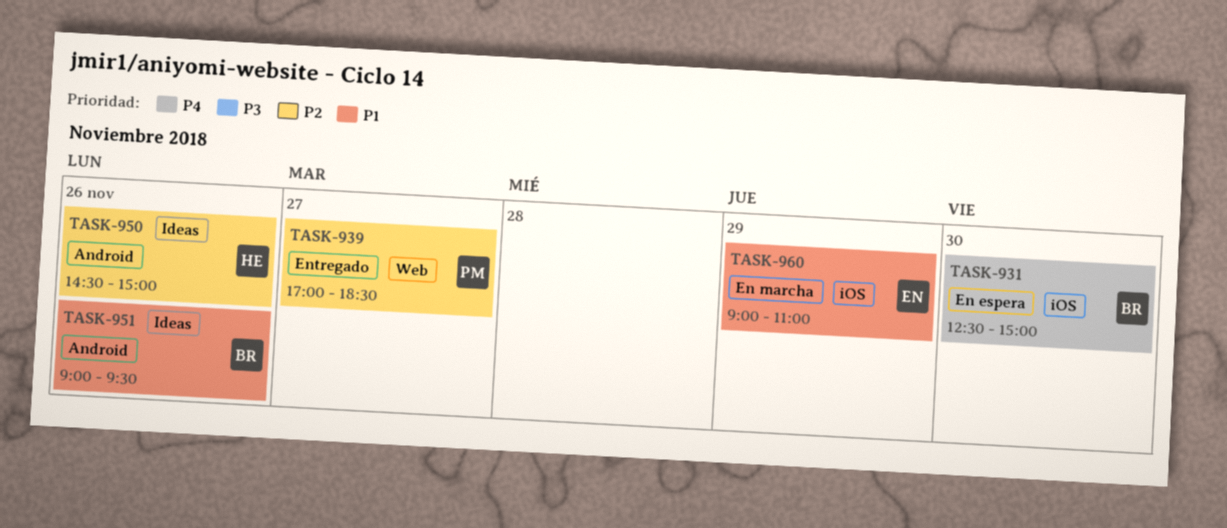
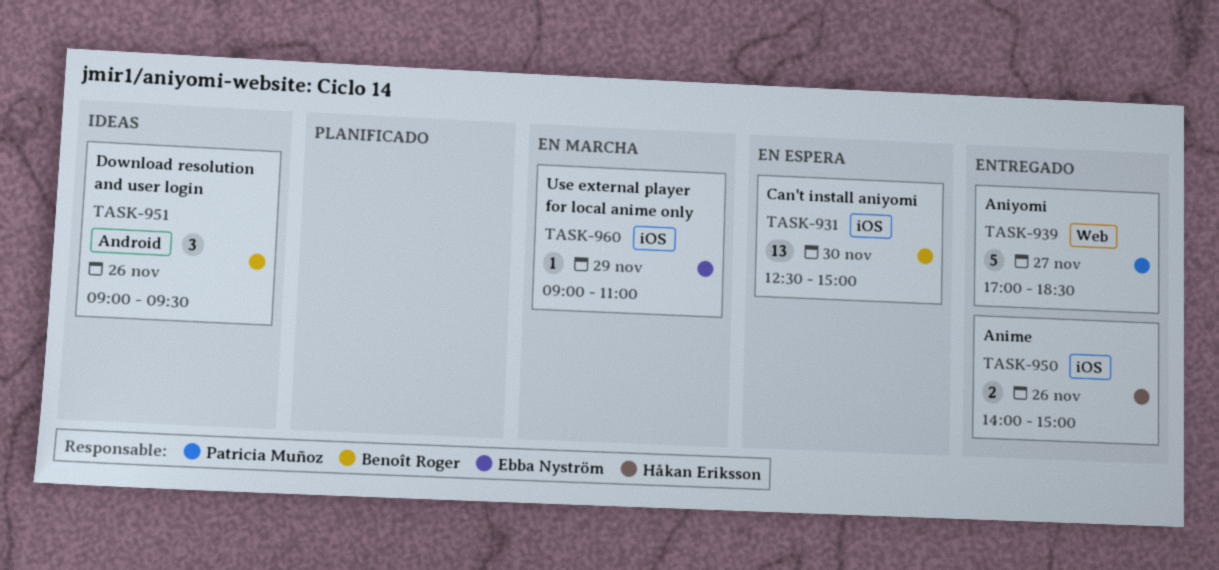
TASK-950, status: Ideas -> Entregado
TASK-950, label: Android -> iOS
TASK-950, begins: 14:30 -> 14:00

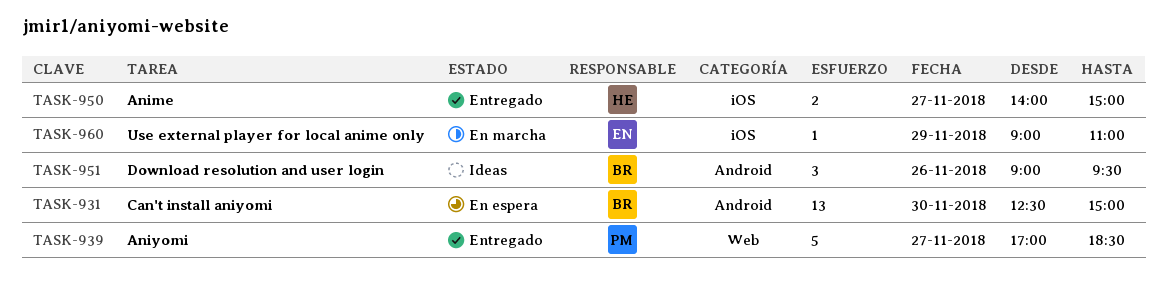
TASK-931, label: iOS -> Android
TASK-950, day: Nov 26 -> Nov 27

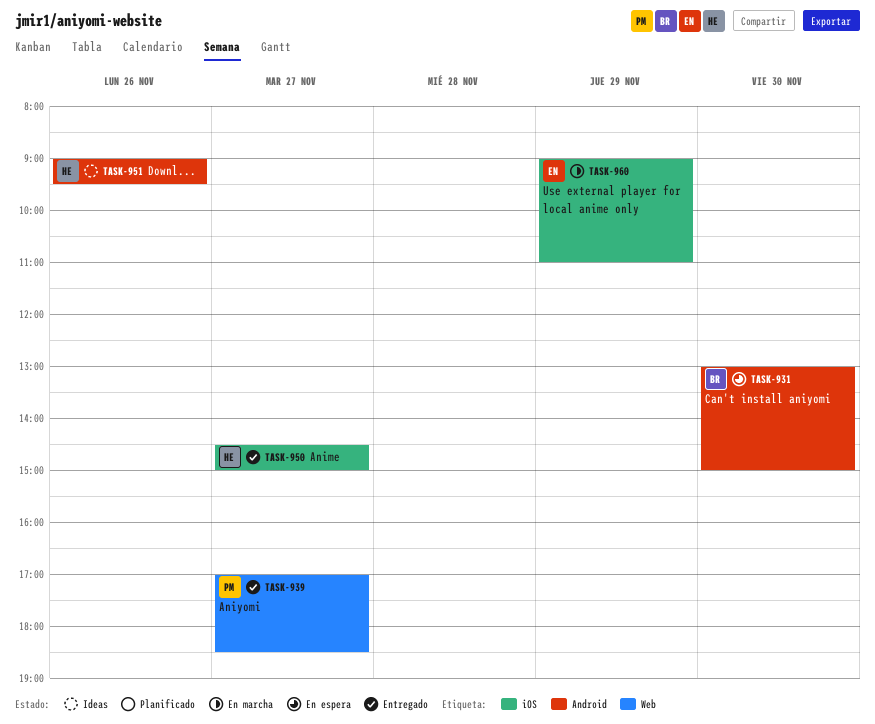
TASK-931, begins: 12:30 -> 13:00
TASK-950, begins: 14:00 -> 14:30
TASK-951, owner: BR -> HE

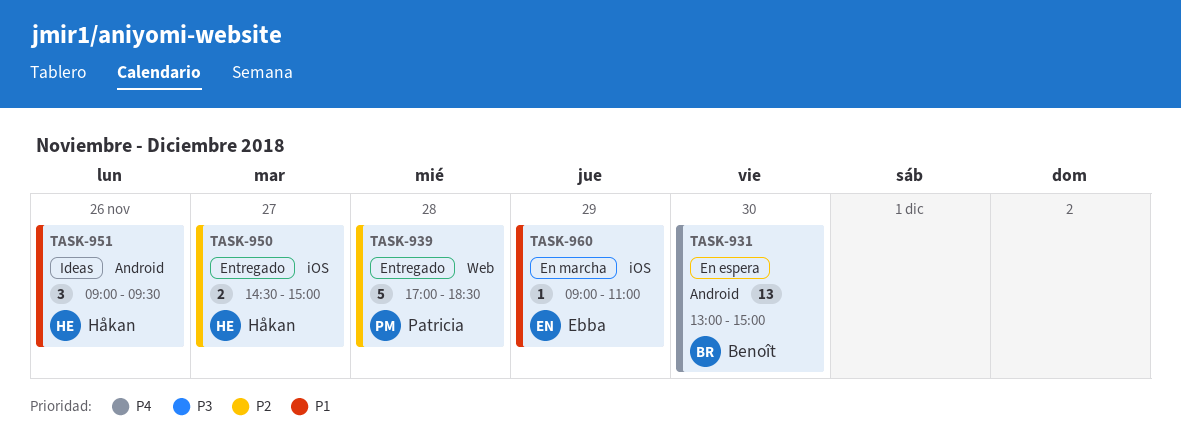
TASK-939, day: Nov 27 -> Nov 28

